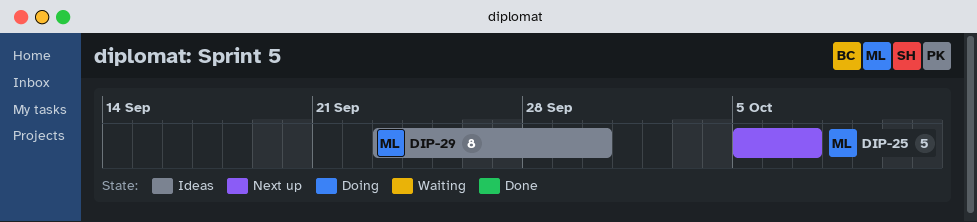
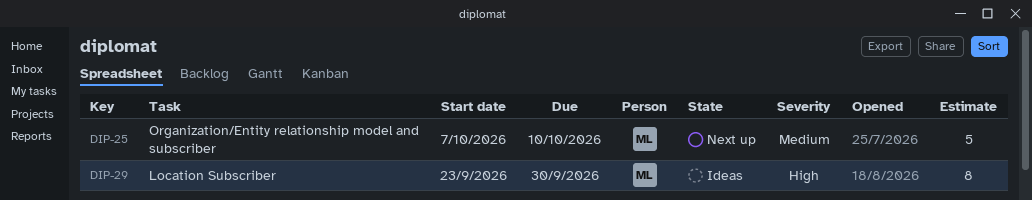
DIP-25, start: Oct 5 -> Oct 7
DIP-25, due: Oct 7 -> Oct 10

